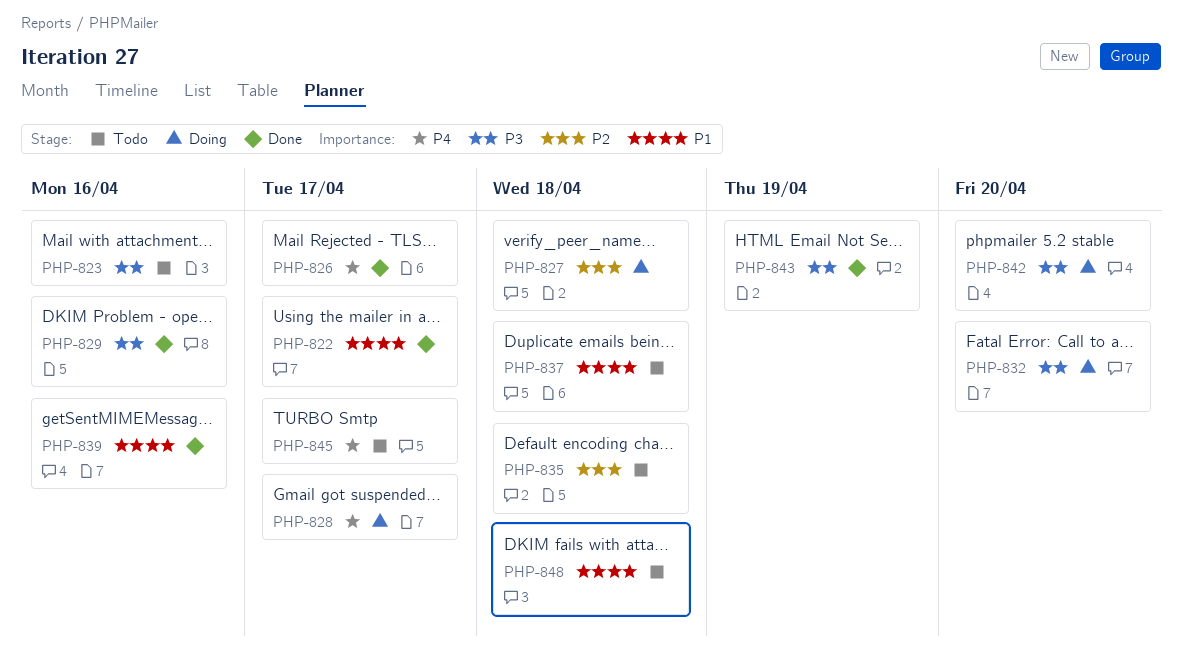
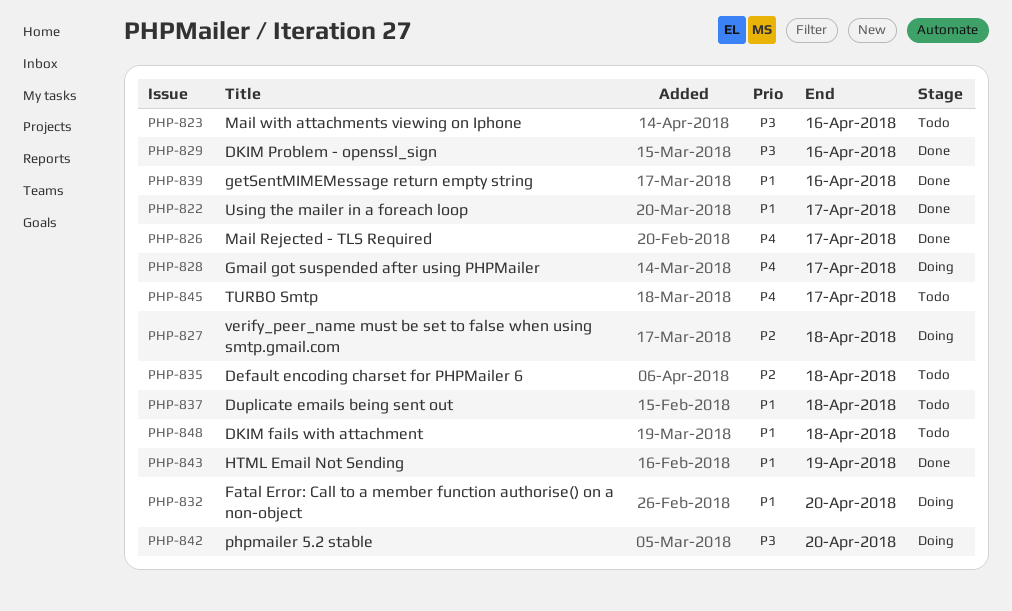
PHP-832, priority: P3 -> P1
PHP-843, priority: P3 -> P1

